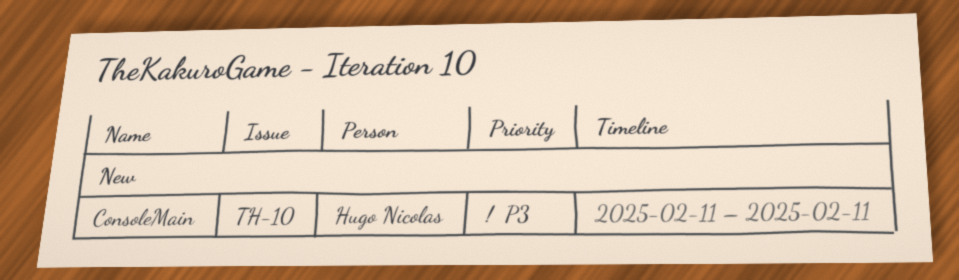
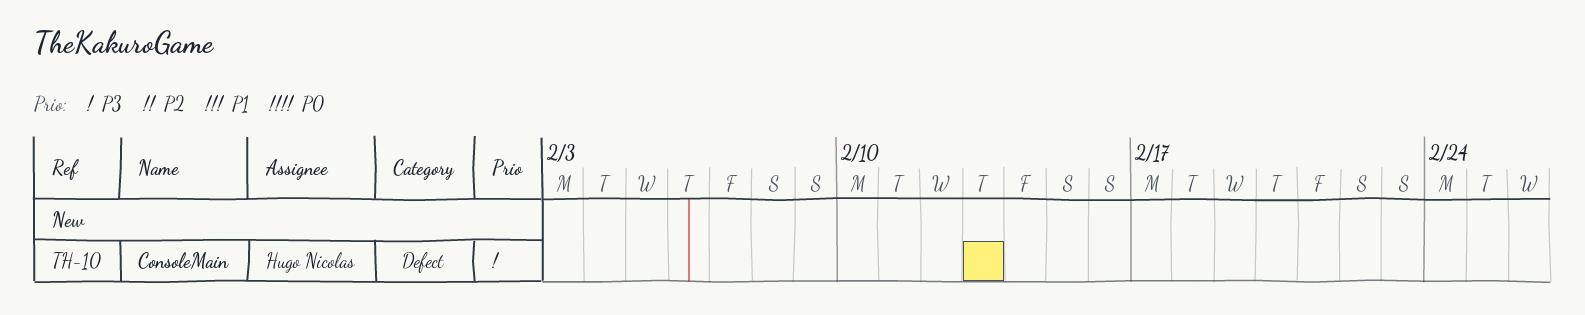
TH-10, start: Feb 11 -> Feb 13
TH-10, due: Feb 11 -> Feb 13

